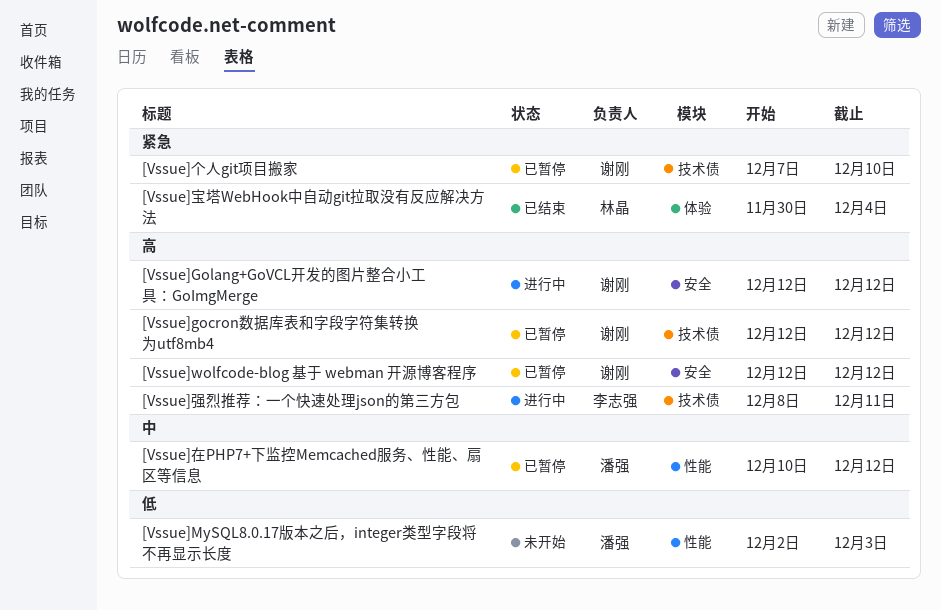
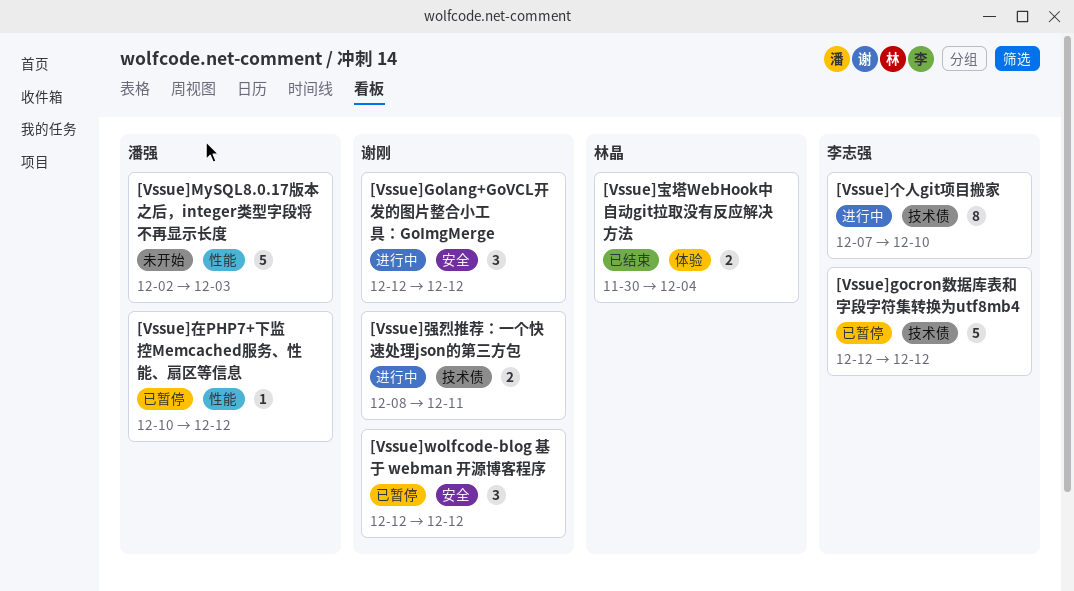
[Vssue]gocron数据库表和字段字符集转换为utf8mb4, owner: 谢刚 -> 李志强
[Vssue]个人git项目搬家, status: 已暂停 -> 进行中
[Vssue]个人git项目搬家, owner: 谢刚 -> 李志强
[Vssue]强烈推荐：一个快速处理json的第三方包, owner: 李志强 -> 谢刚

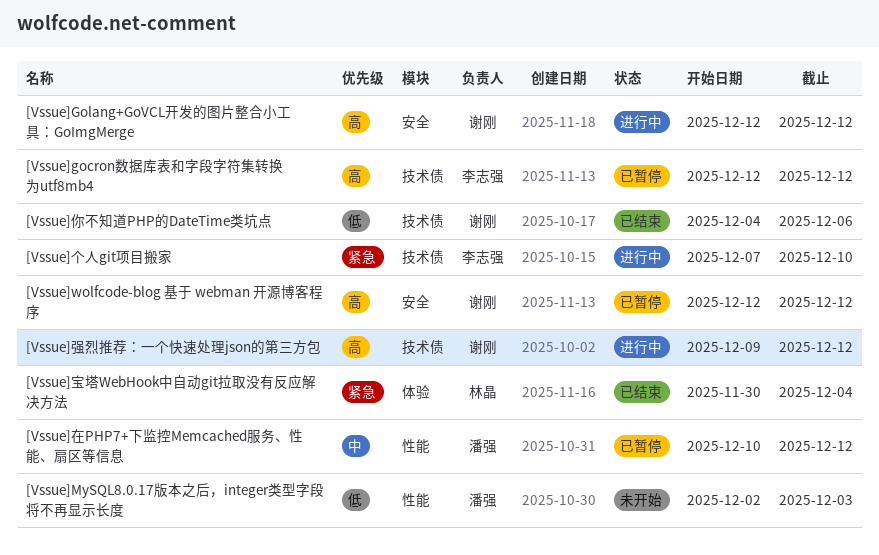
[Vssue]你不知道PHP的DateTime类坑点: none -> present
[Vssue]强烈推荐：一个快速处理json的第三方包, start: Dec 8 -> Dec 9
[Vssue]强烈推荐：一个快速处理json的第三方包, due: Dec 11 -> Dec 12

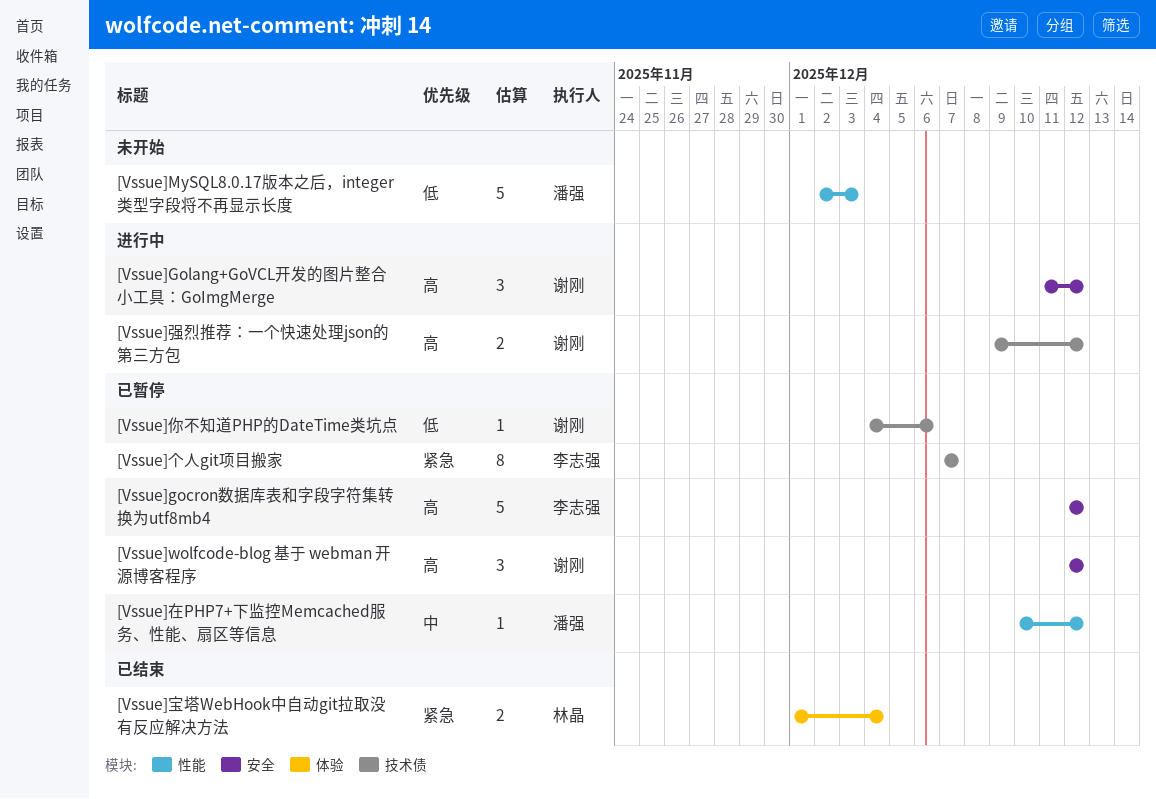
[Vssue]gocron数据库表和字段字符集转换为utf8mb4, label: 技术债 -> 安全
[Vssue]Golang+GoVCL开发的图片整合小工具：GoImgMerge, start: Dec 12 -> Dec 11
[Vssue]个人git项目搬家, status: 进行中 -> 已暂停
[Vssue]个人git项目搬家, due: Dec 10 -> Dec 7
[Vssue]你不知道PHP的DateTime类坑点, status: 已结束 -> 已暂停
[Vssue]宝塔WebHook中自动git拉取没有反应解决方法, start: Nov 30 -> Dec 1

